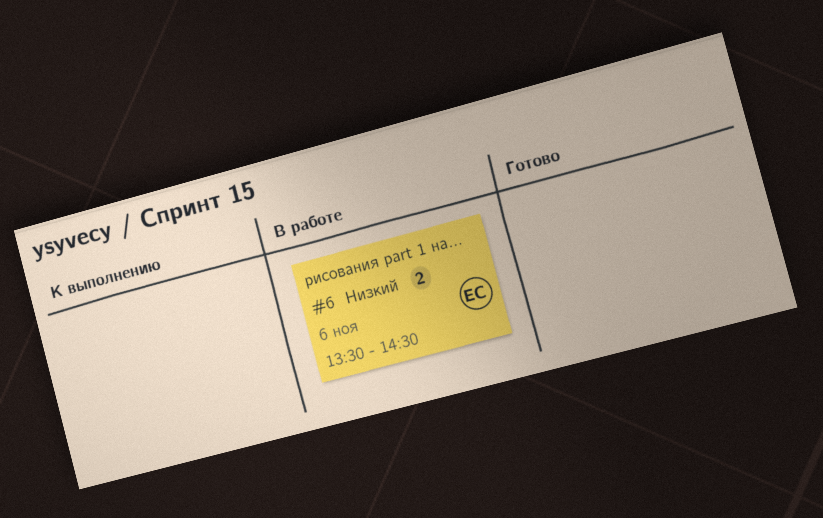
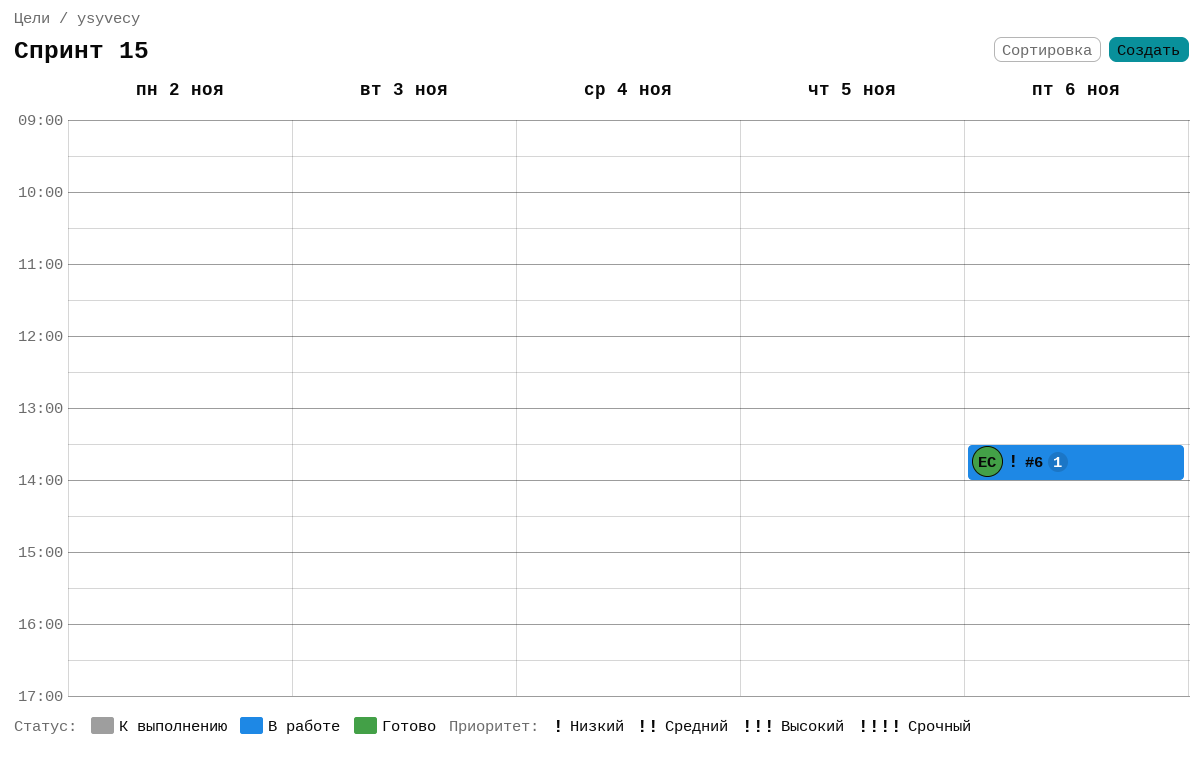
#6, estimate: 2 -> 1
#6, ends: 14:30 -> 14:00

